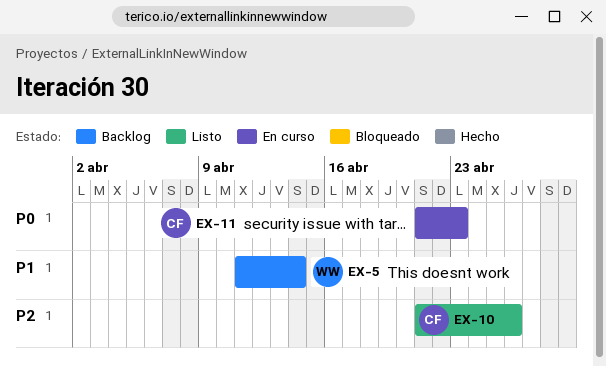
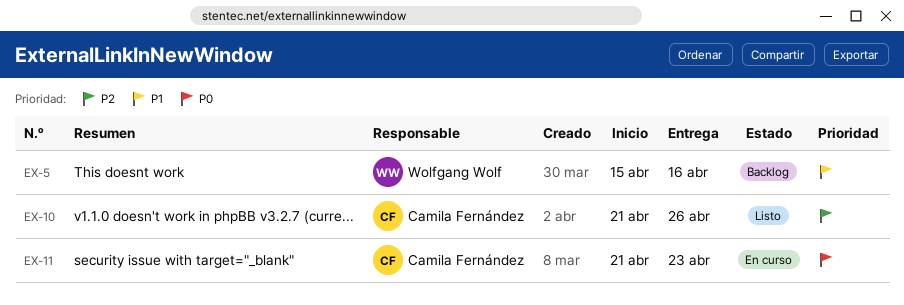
EX-5, start: Apr 11 -> Apr 15
EX-5, due: Apr 14 -> Apr 16

